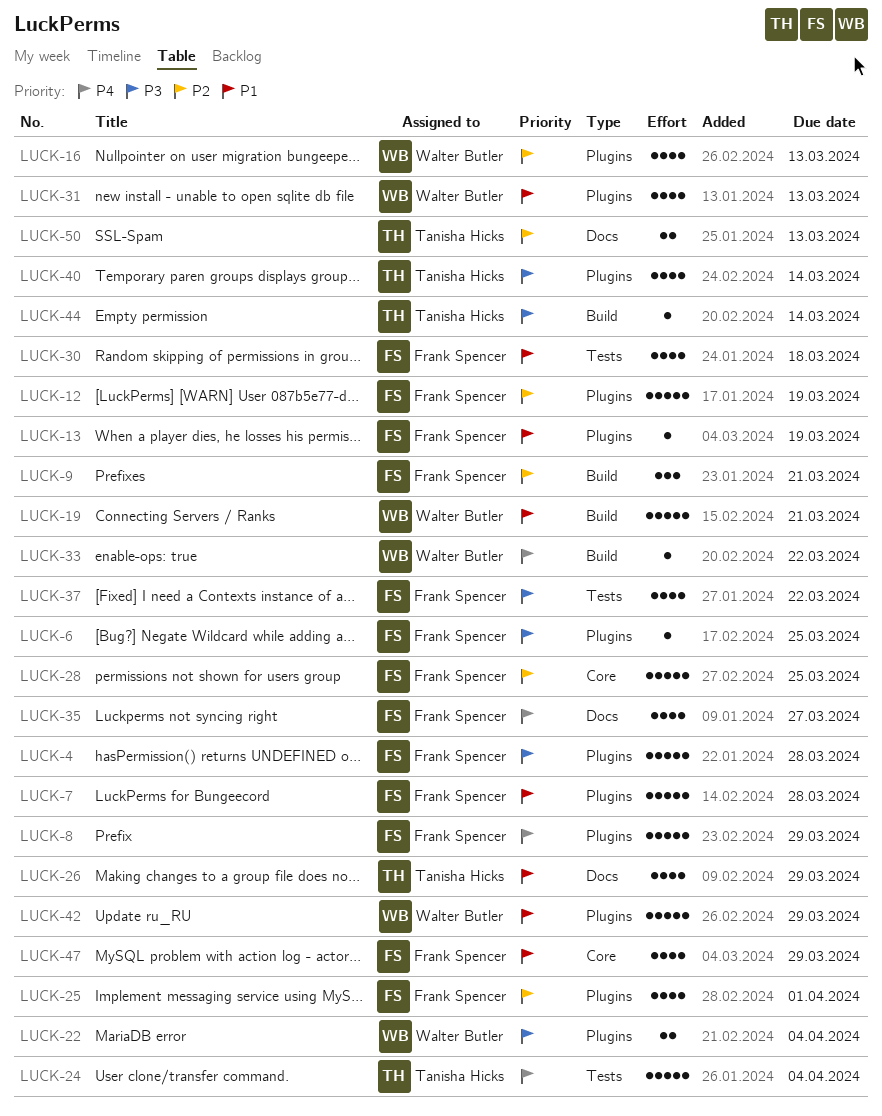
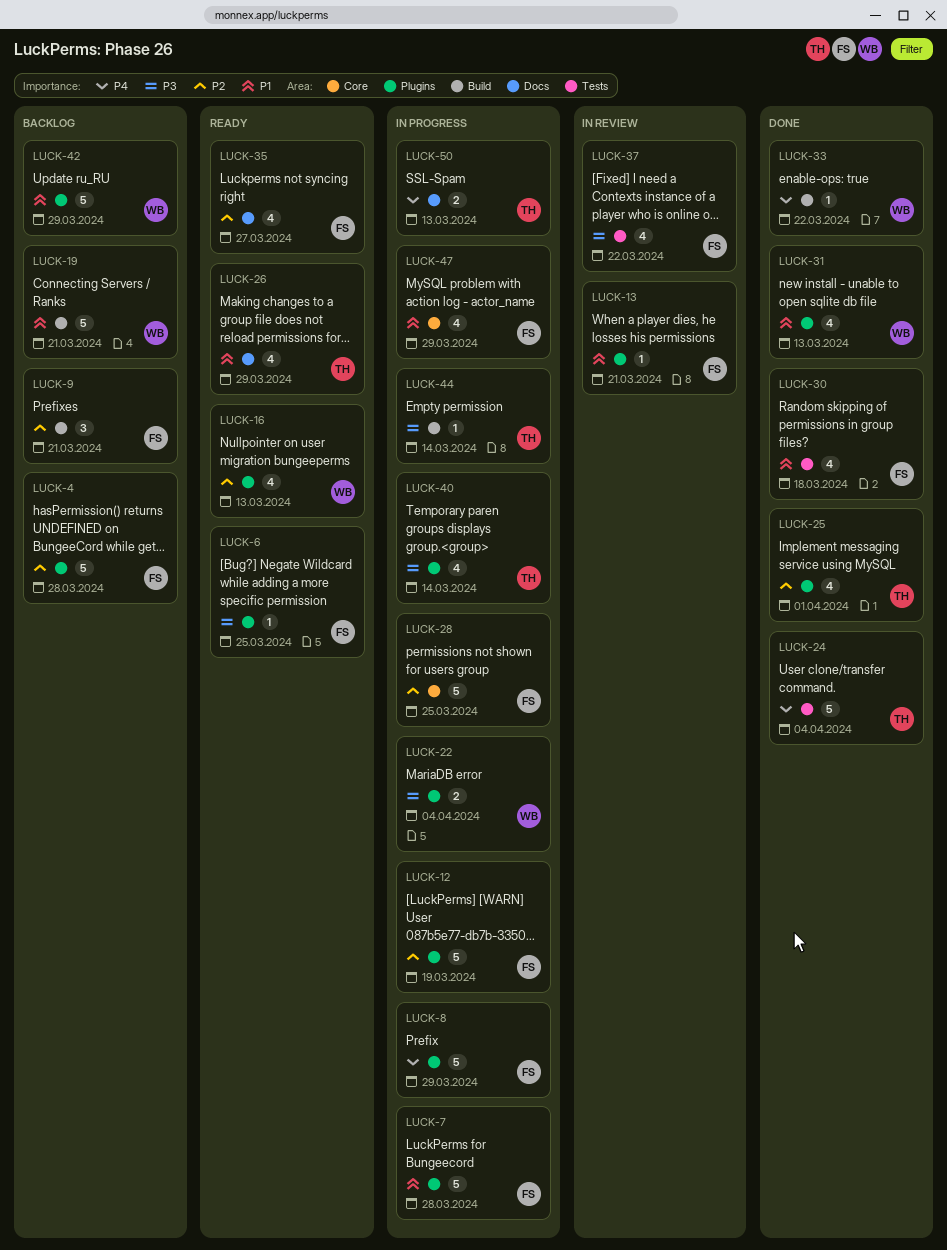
LUCK-4, priority: P3 -> P2
LUCK-13, due: Mar 19 -> Mar 21
LUCK-25, owner: Frank Spencer -> Tanisha Hicks
LUCK-35, priority: P4 -> P2
LUCK-50, priority: P2 -> P4

